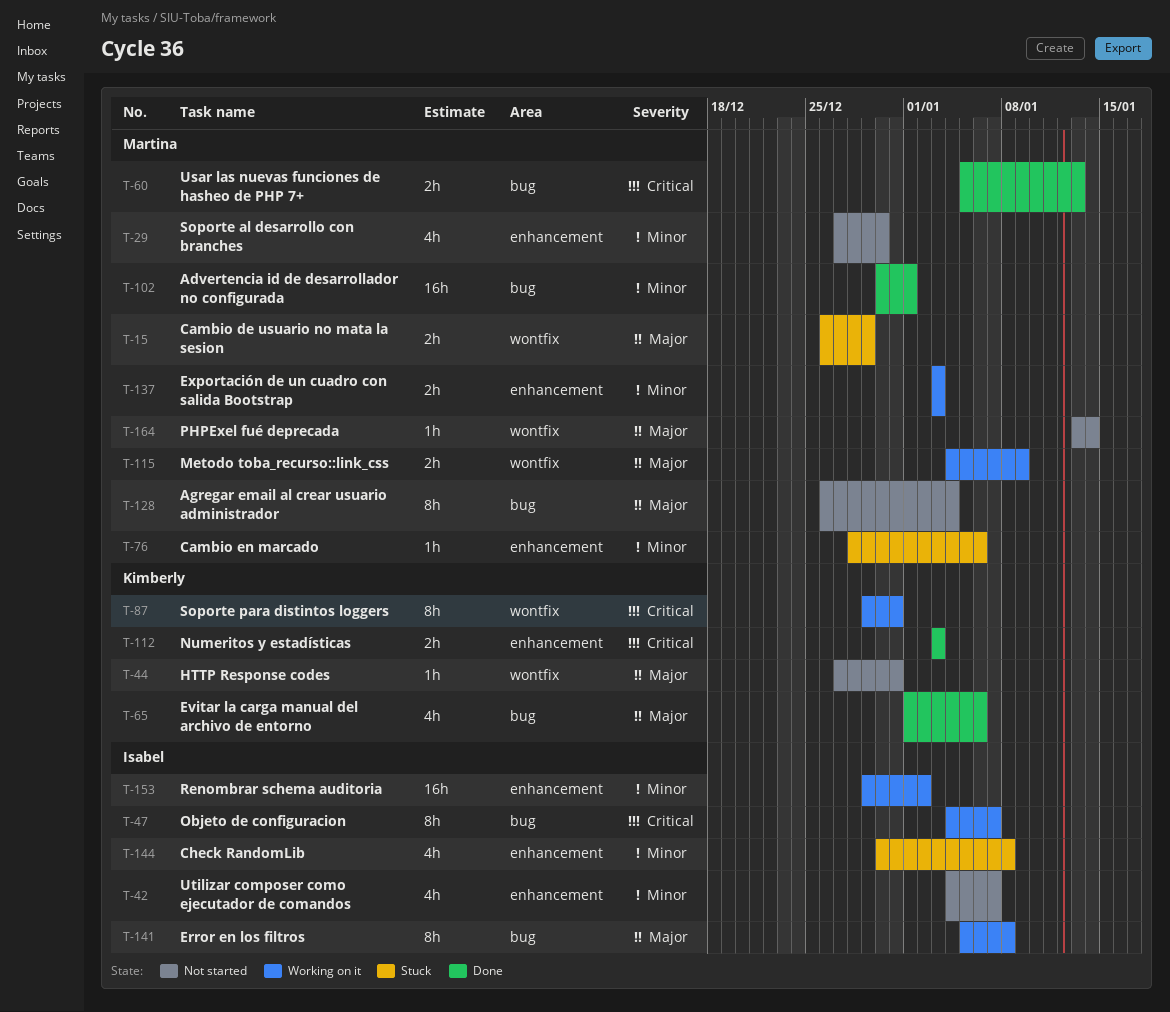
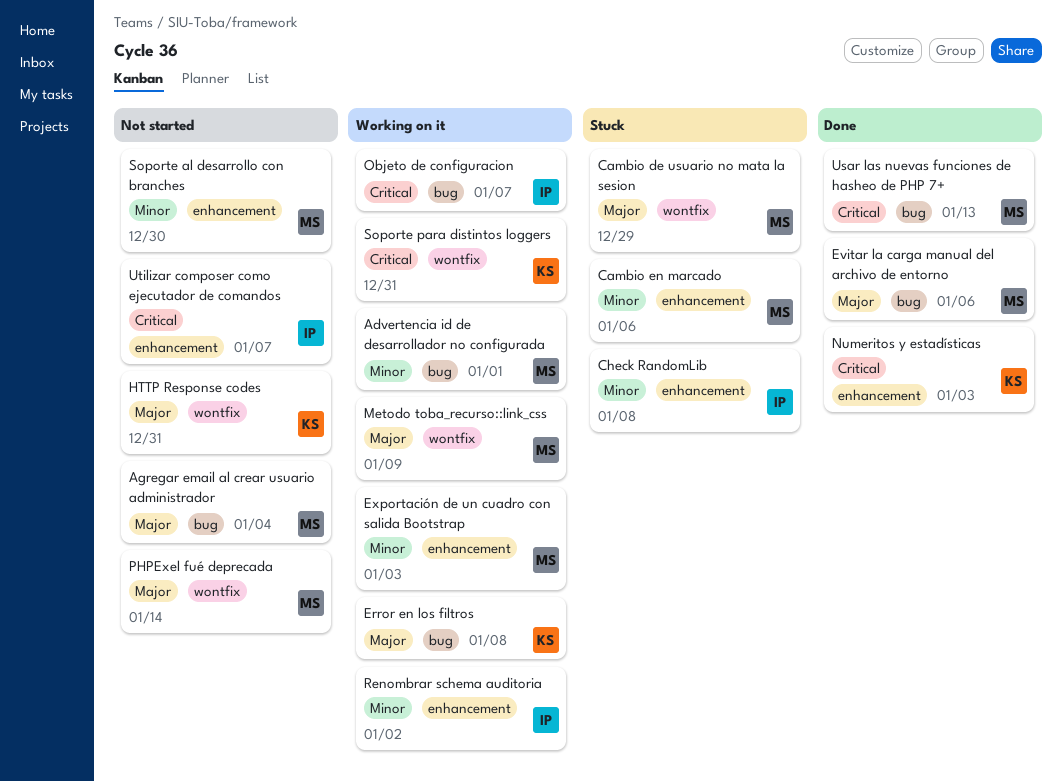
Advertencia id de desarrollador no configurada, status: Done -> Working on it
Error en los filtros, owner: Isabel -> Kimberly
Evitar la carga manual del archivo de entorno, owner: Kimberly -> Martina
Utilizar composer como ejecutador de comandos, priority: Minor -> Critical

